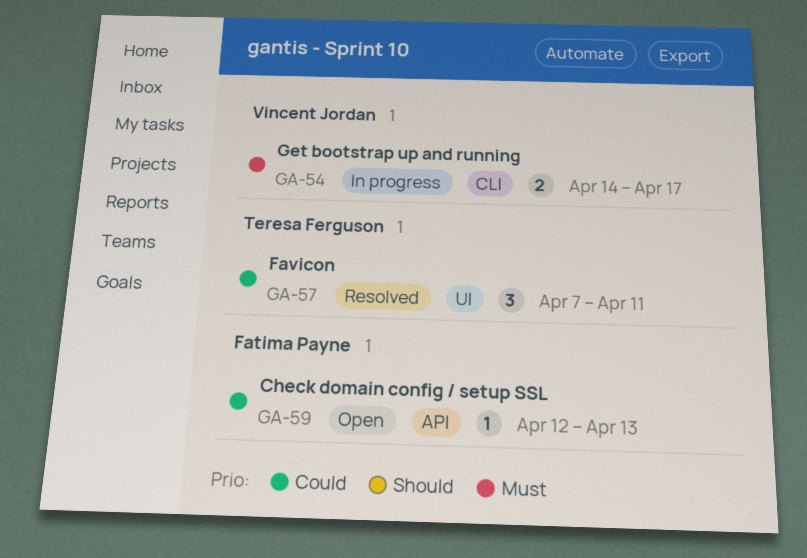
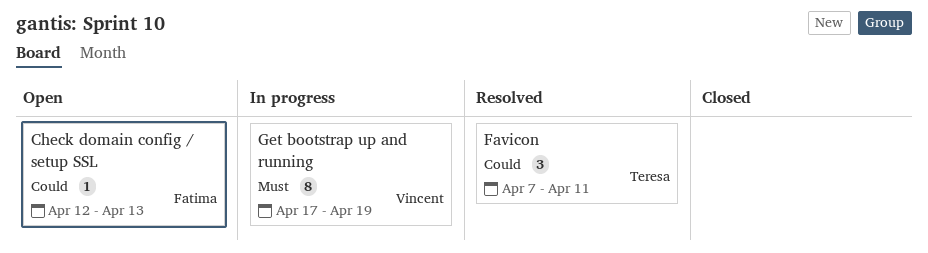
Get bootstrap up and running, estimate: 2 -> 8
Get bootstrap up and running, start: Apr 14 -> Apr 17
Get bootstrap up and running, due: Apr 17 -> Apr 19

